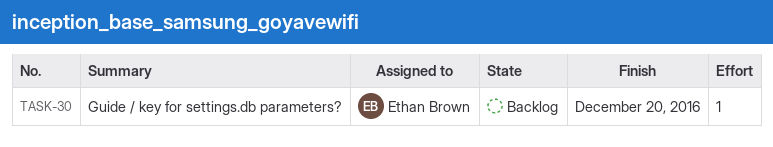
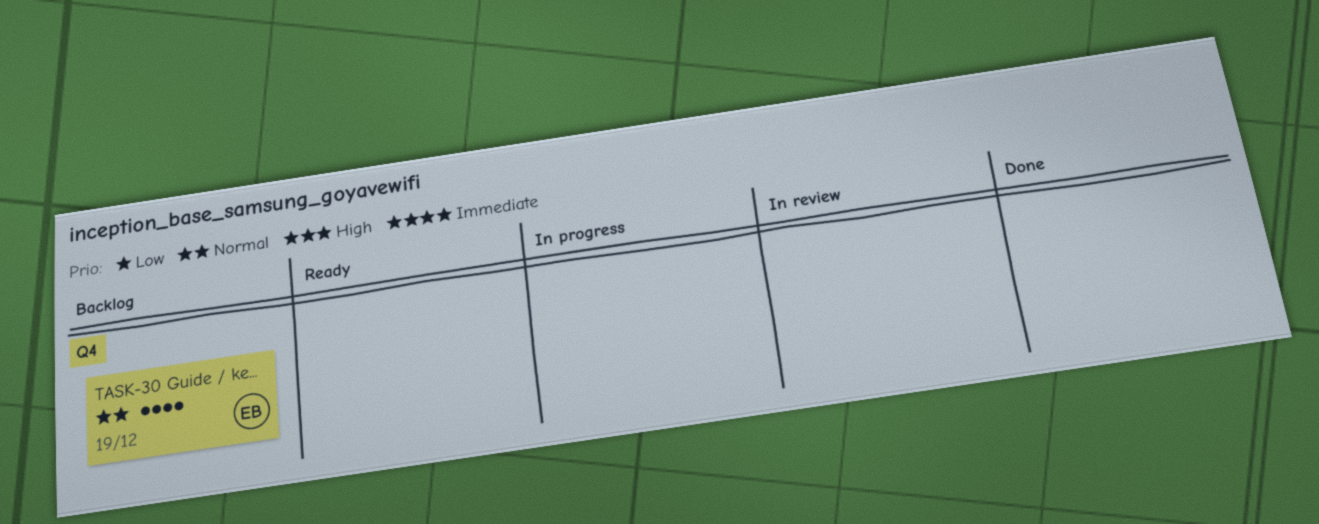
TASK-30, estimate: 1 -> 4
TASK-30, due: Dec 20 -> Dec 19

